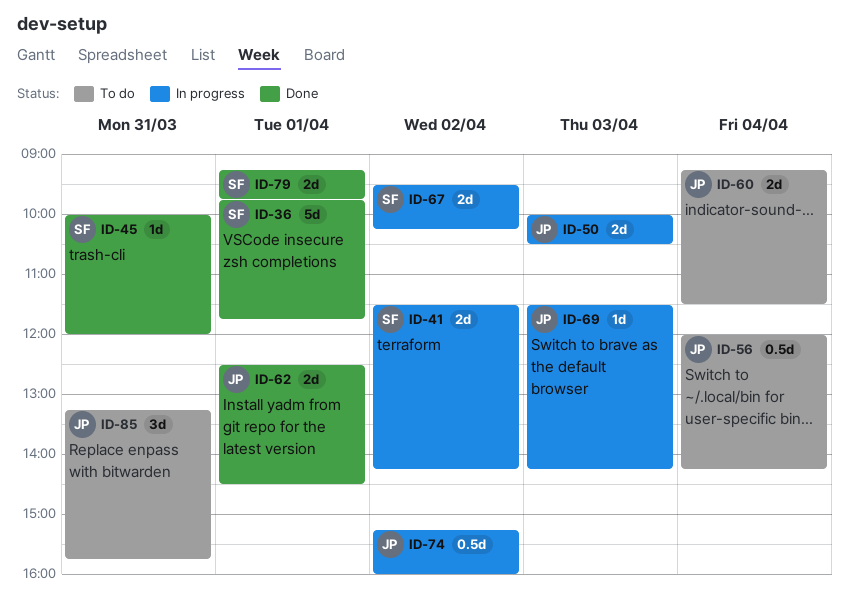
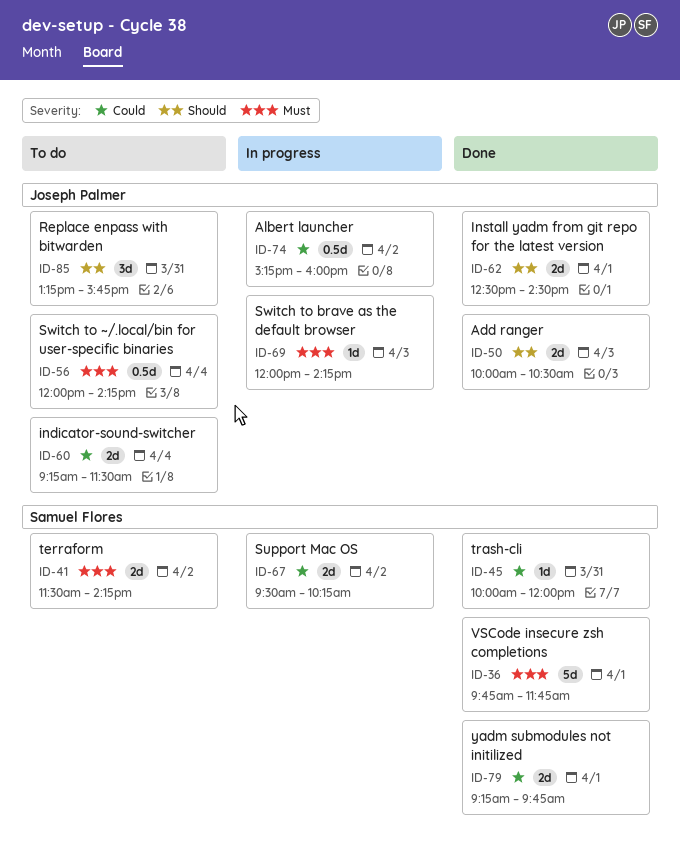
ID-41, status: In progress -> To do
ID-50, status: In progress -> Done
ID-69, begins: 11:30 -> 12:00

